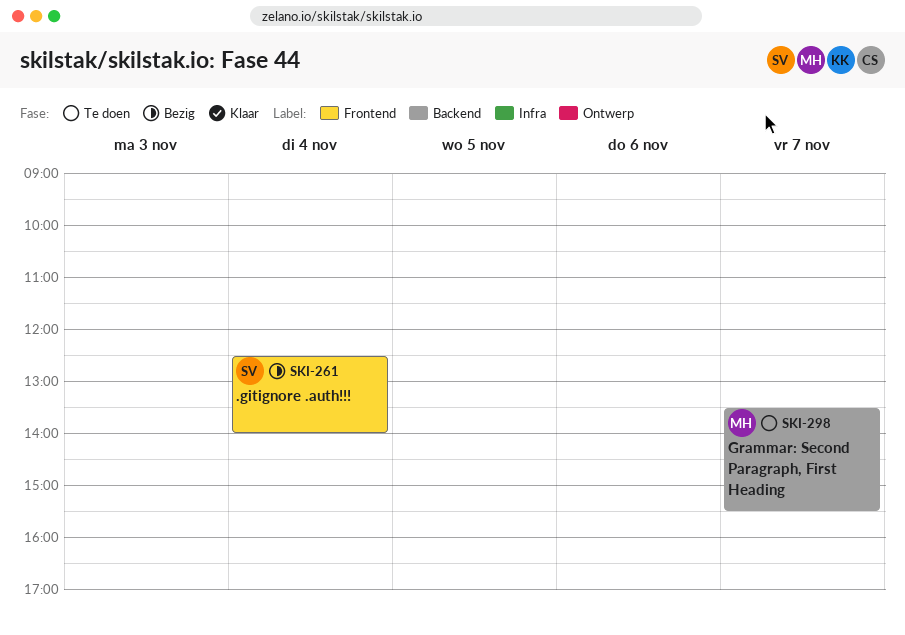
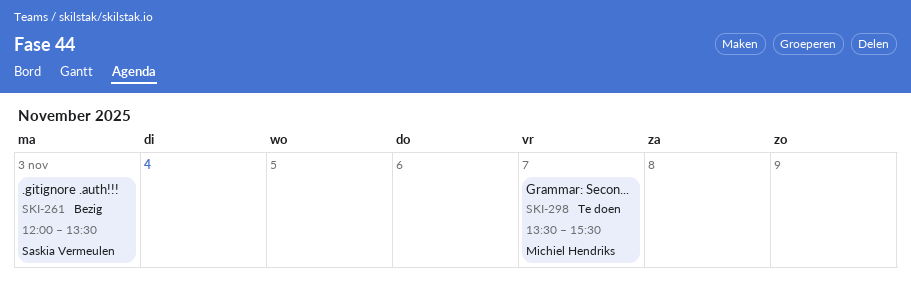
SKI-261, day: Nov 4 -> Nov 3
SKI-261, begins: 12:30 -> 12:00
SKI-261, ends: 14:00 -> 13:30

